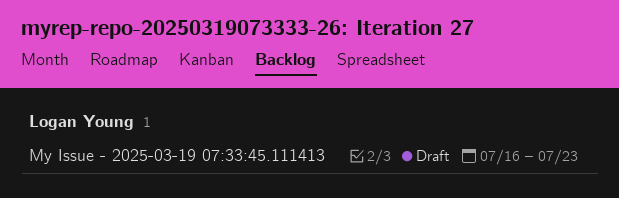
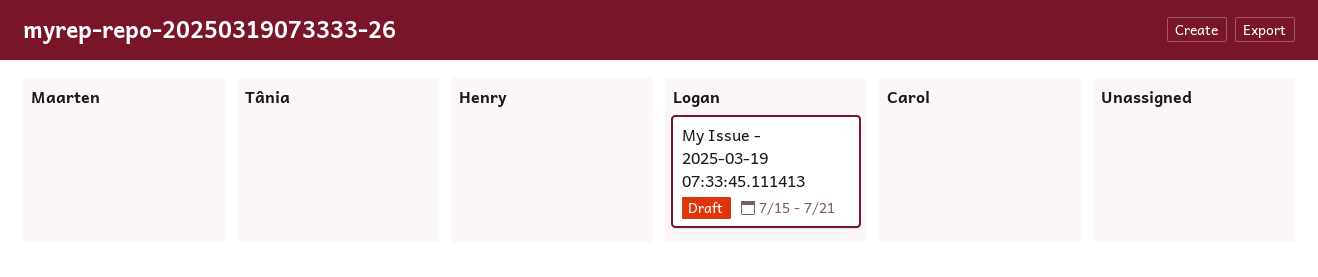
My Issue - 2025-03-19 07:33:45.111413, start: Jul 16 -> Jul 15
My Issue - 2025-03-19 07:33:45.111413, due: Jul 23 -> Jul 21

